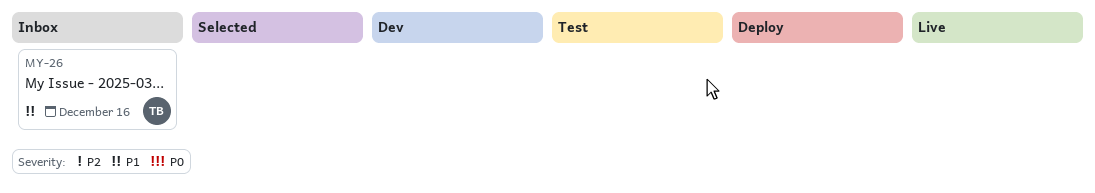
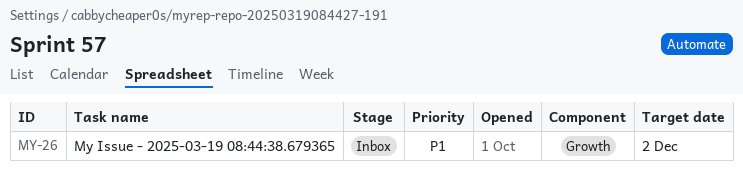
MY-26, due: Dec 16 -> Dec 2

